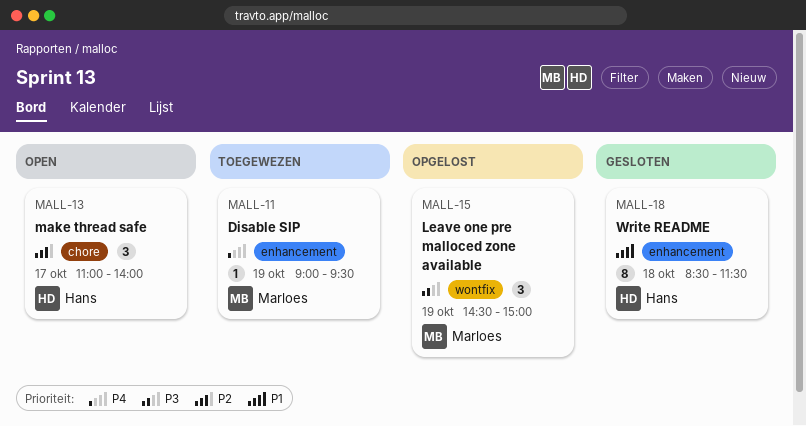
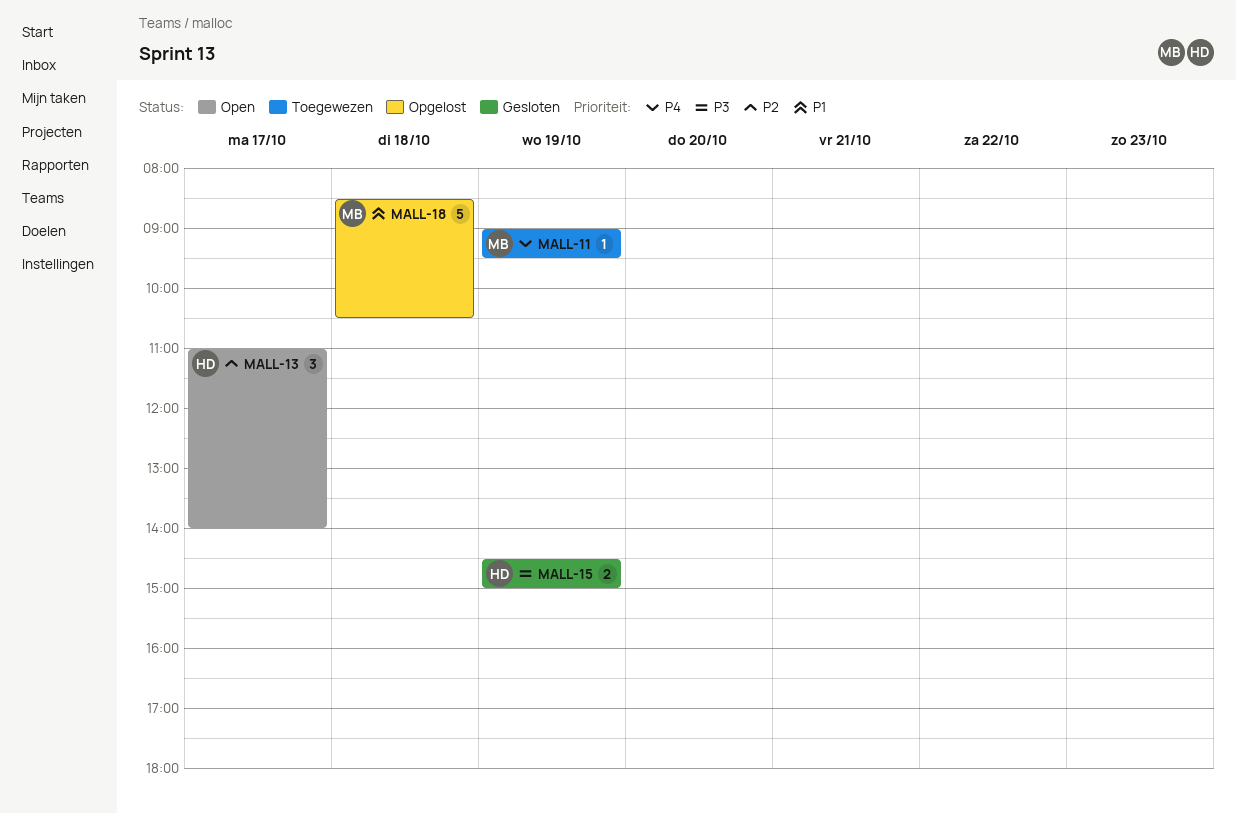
MALL-15, status: Opgelost -> Gesloten
MALL-15, owner: Marloes -> Hans
MALL-15, estimate: 3 -> 2
MALL-18, status: Gesloten -> Opgelost
MALL-18, owner: Hans -> Marloes
MALL-18, estimate: 8 -> 5
MALL-18, ends: 11:30 -> 10:30

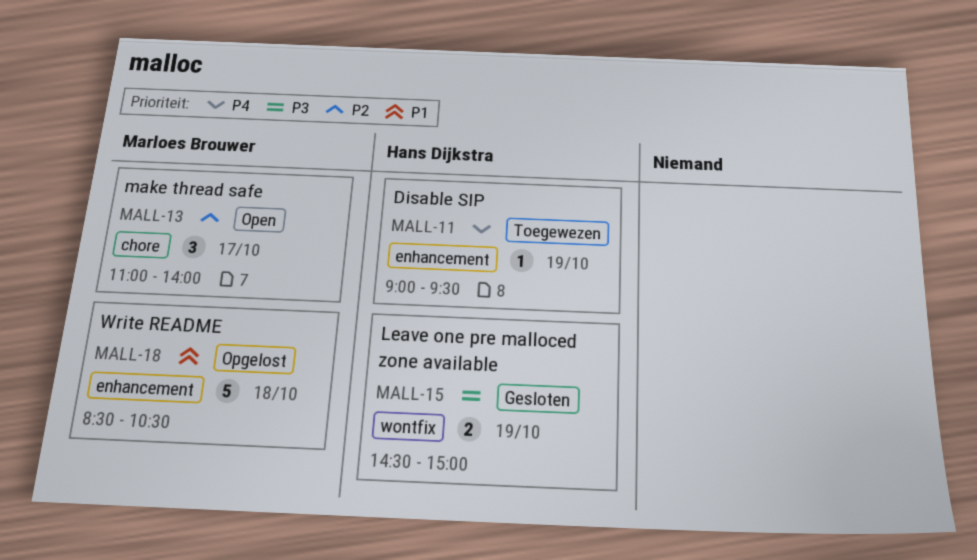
MALL-11, owner: Marloes Brouwer -> Hans Dijkstra
MALL-13, owner: Hans Dijkstra -> Marloes Brouwer

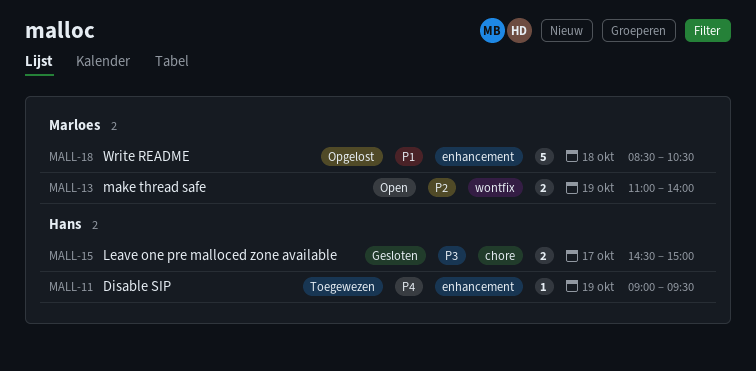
MALL-13, label: chore -> wontfix
MALL-13, estimate: 3 -> 2
MALL-13, day: Oct 17 -> Oct 19
MALL-15, label: wontfix -> chore
MALL-15, day: Oct 19 -> Oct 17

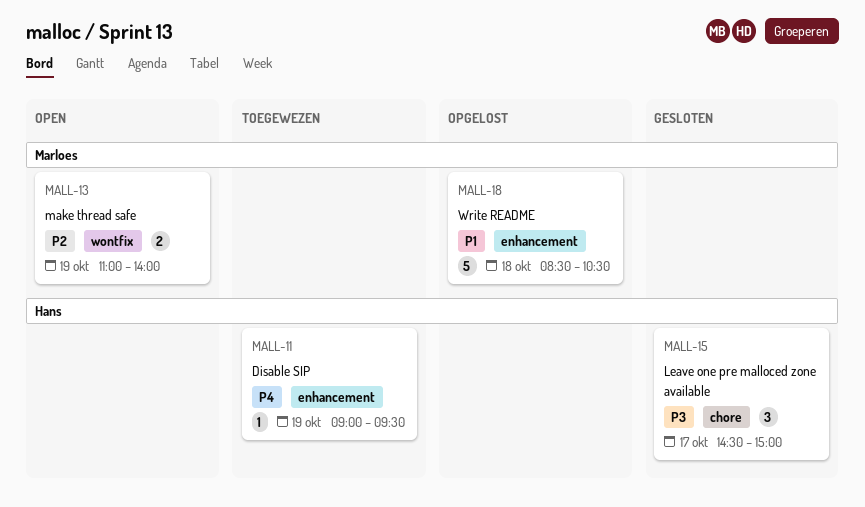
MALL-15, estimate: 2 -> 3

